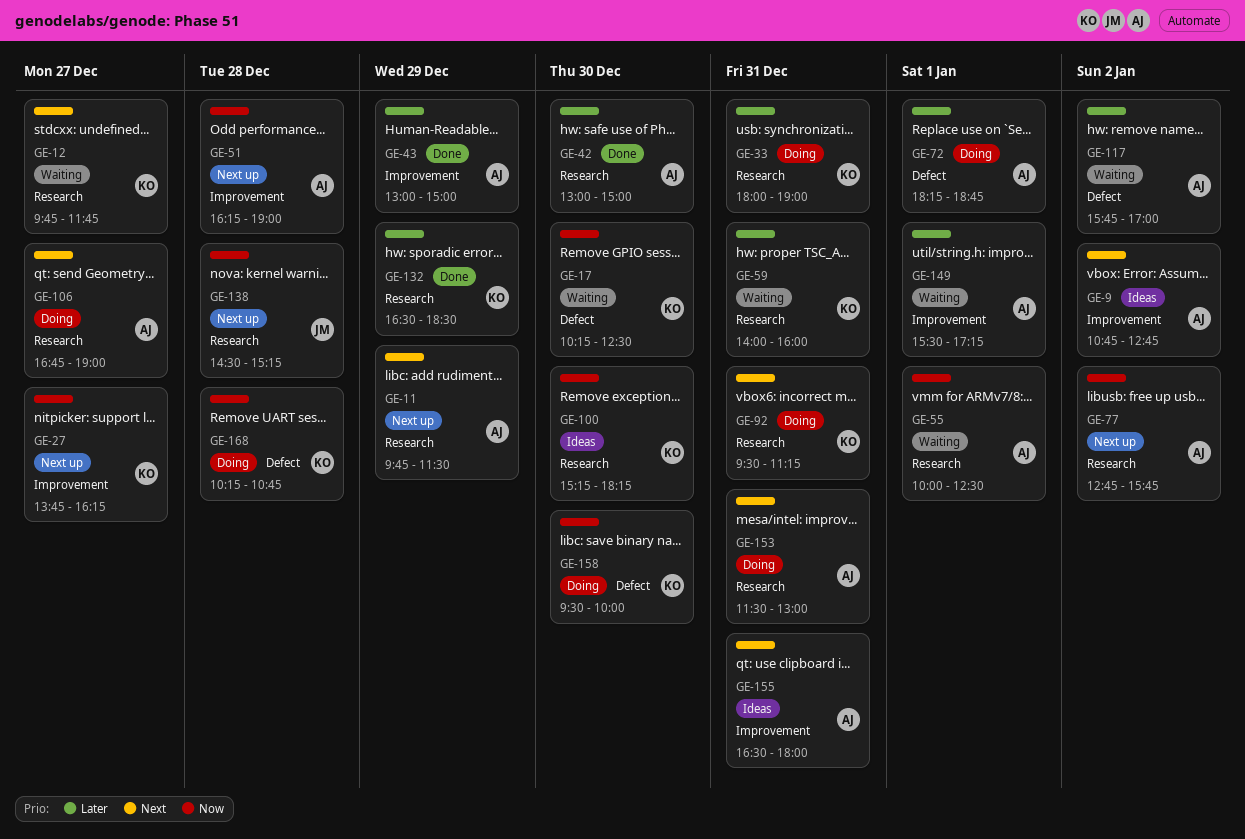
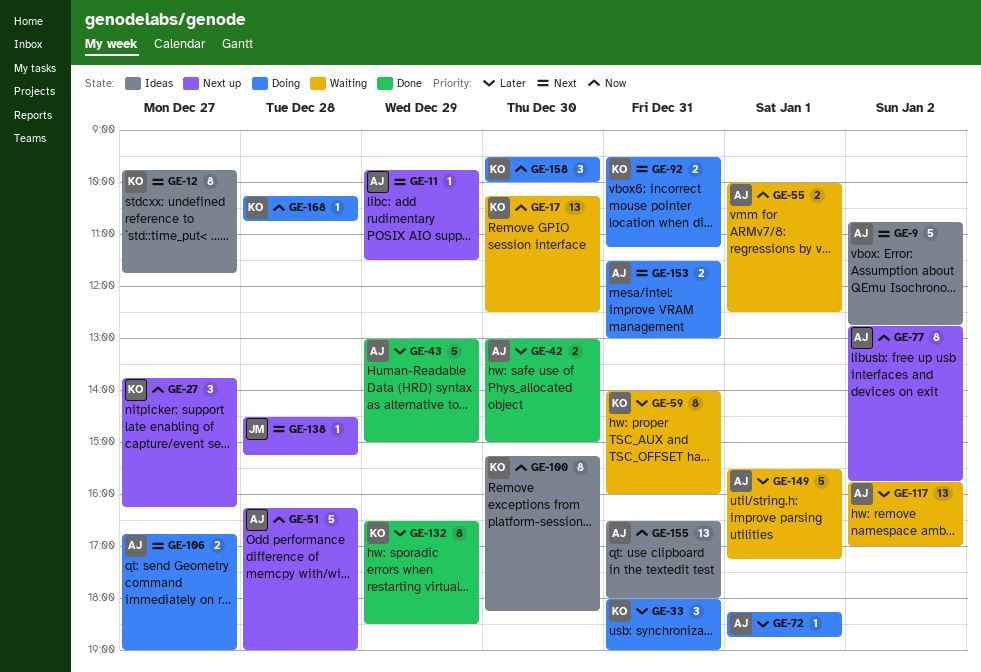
GE-12, status: Waiting -> Ideas
GE-138, priority: Now -> Next
GE-155, priority: Next -> Now

